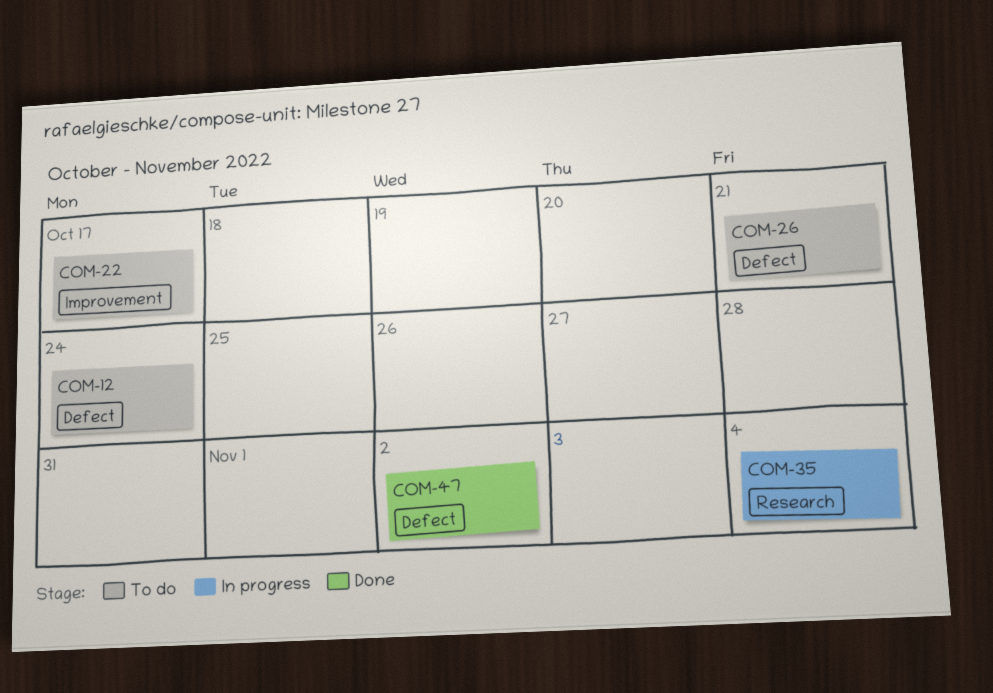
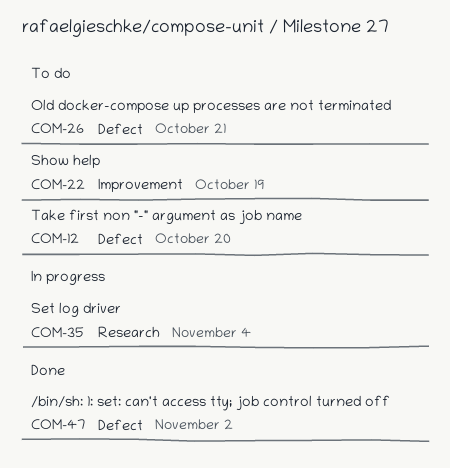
COM-12, due: Oct 24 -> Oct 20
COM-22, due: Oct 17 -> Oct 19

